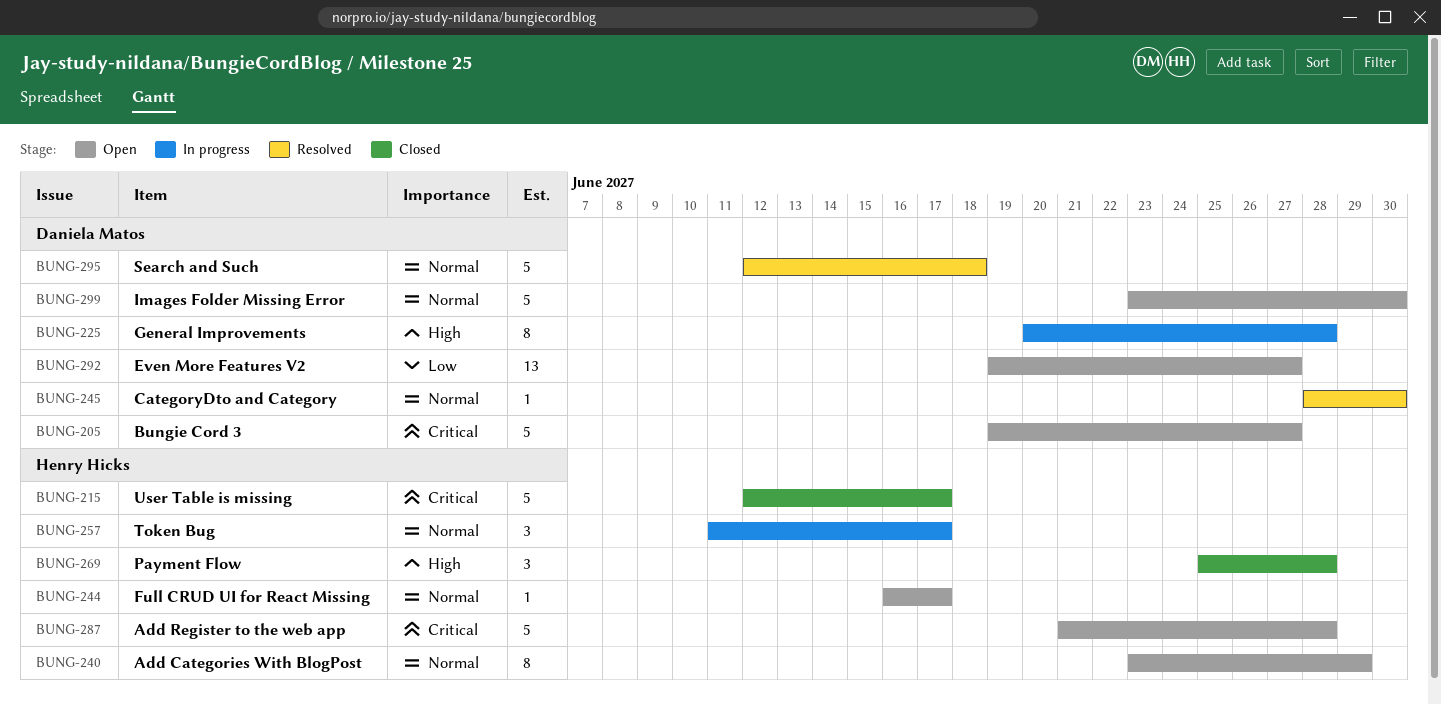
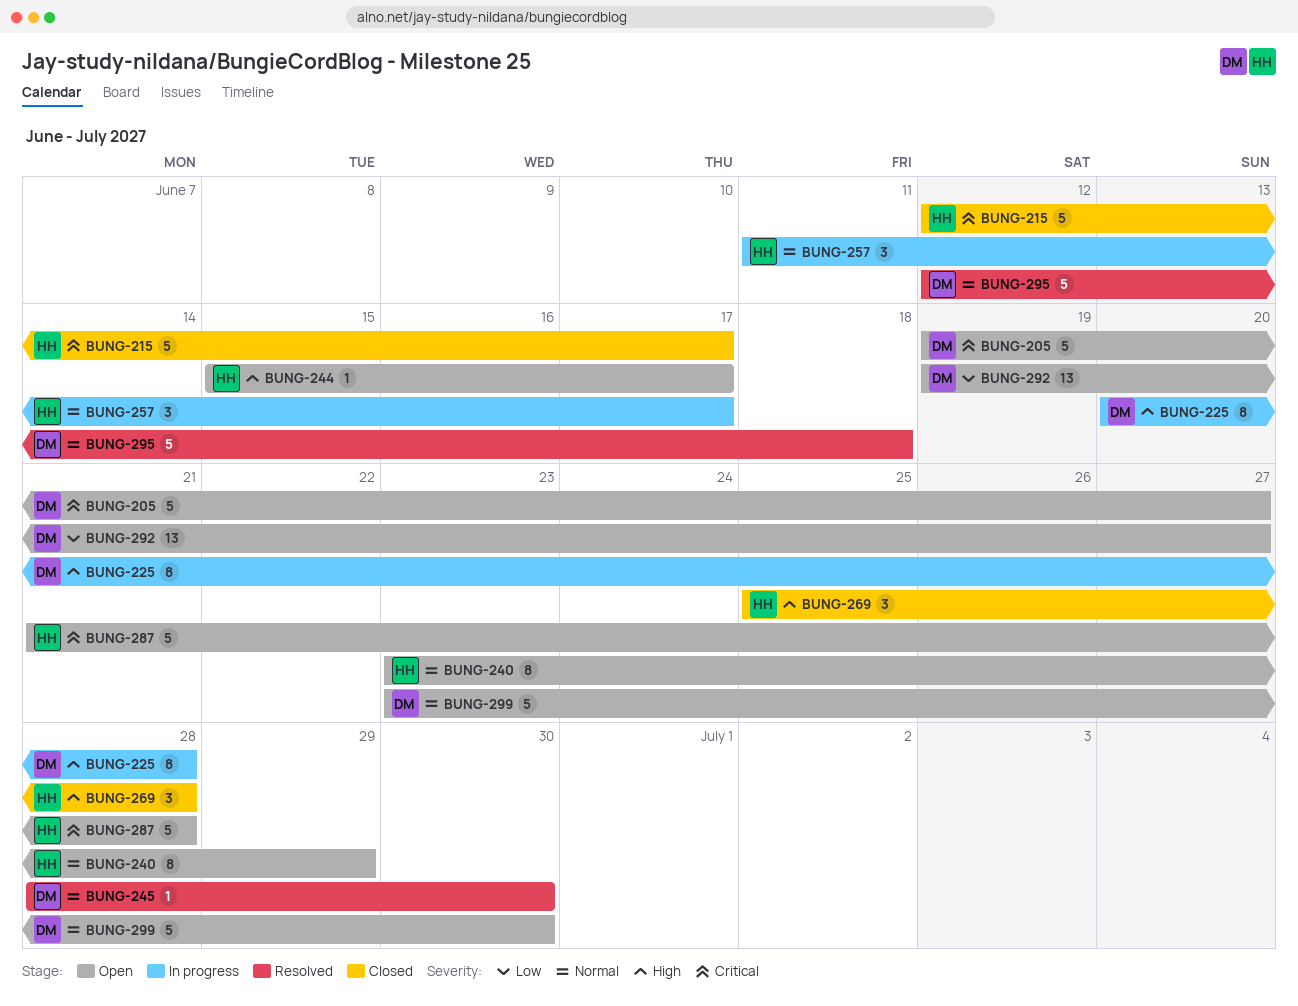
BUNG-244, priority: Normal -> High
BUNG-244, start: Jun 16 -> Jun 15

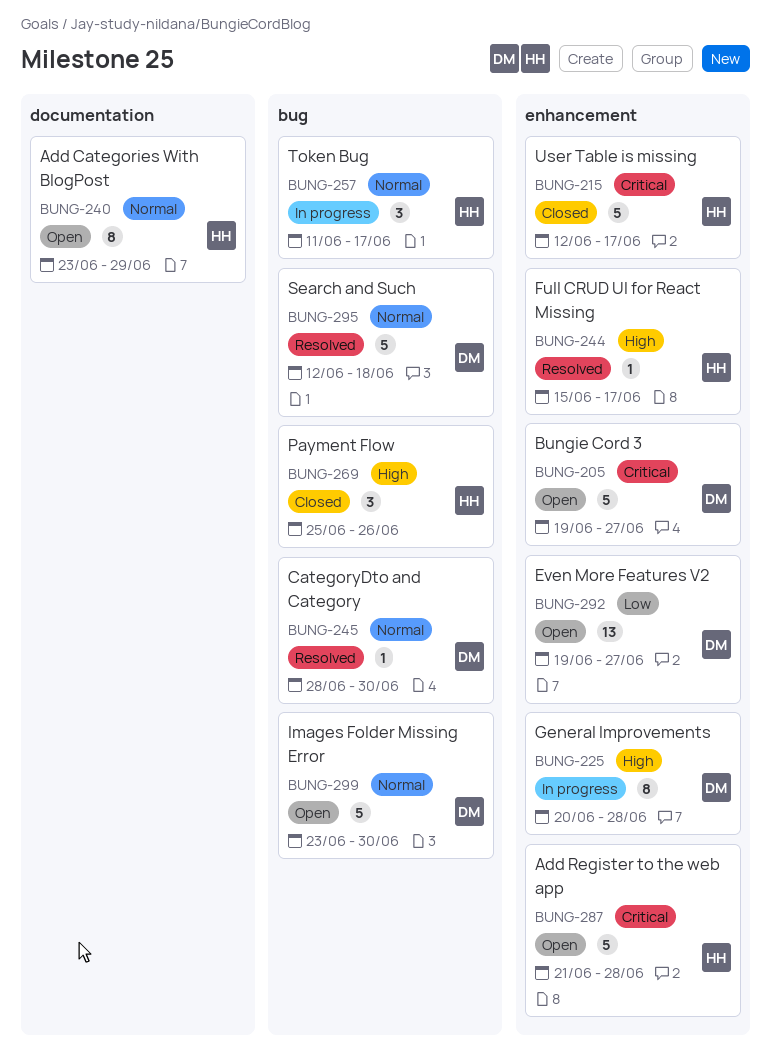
BUNG-244, status: Open -> Resolved
BUNG-269, due: Jun 28 -> Jun 26

